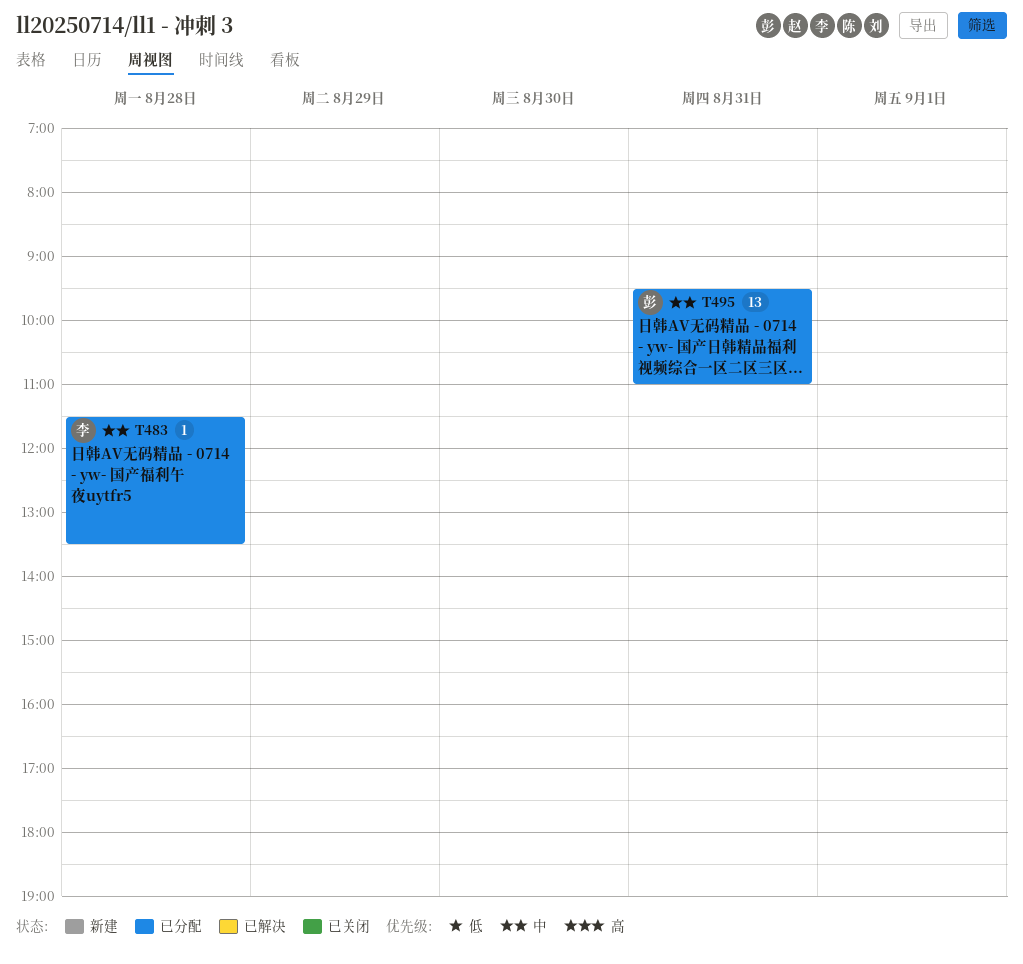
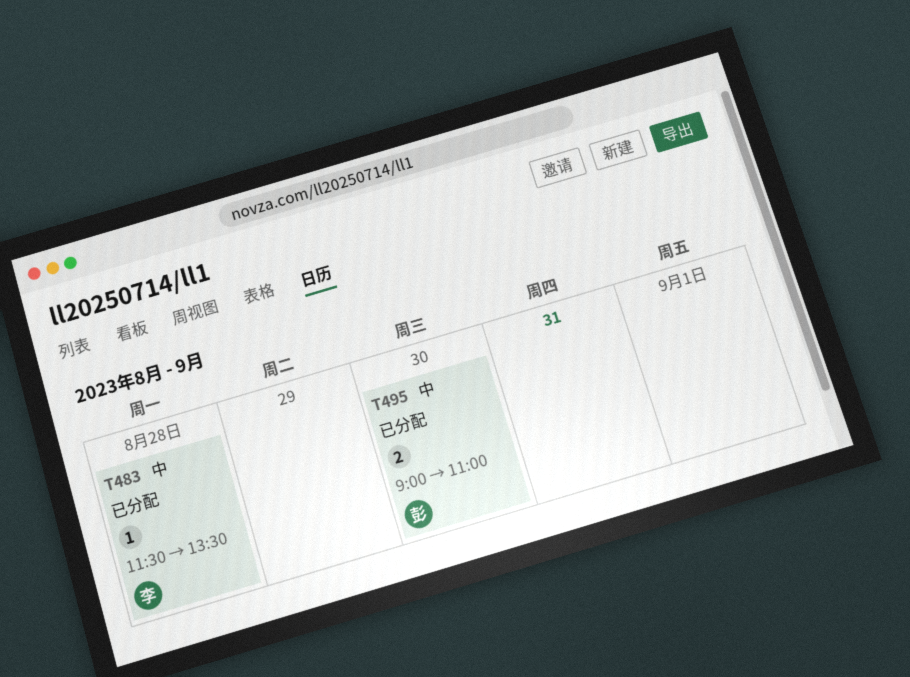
T495, estimate: 13 -> 2
T495, day: Aug 31 -> Aug 30
T495, begins: 09:30 -> 09:00

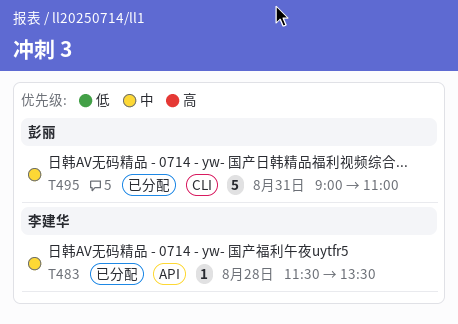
T495, estimate: 2 -> 5
T495, day: Aug 30 -> Aug 31

